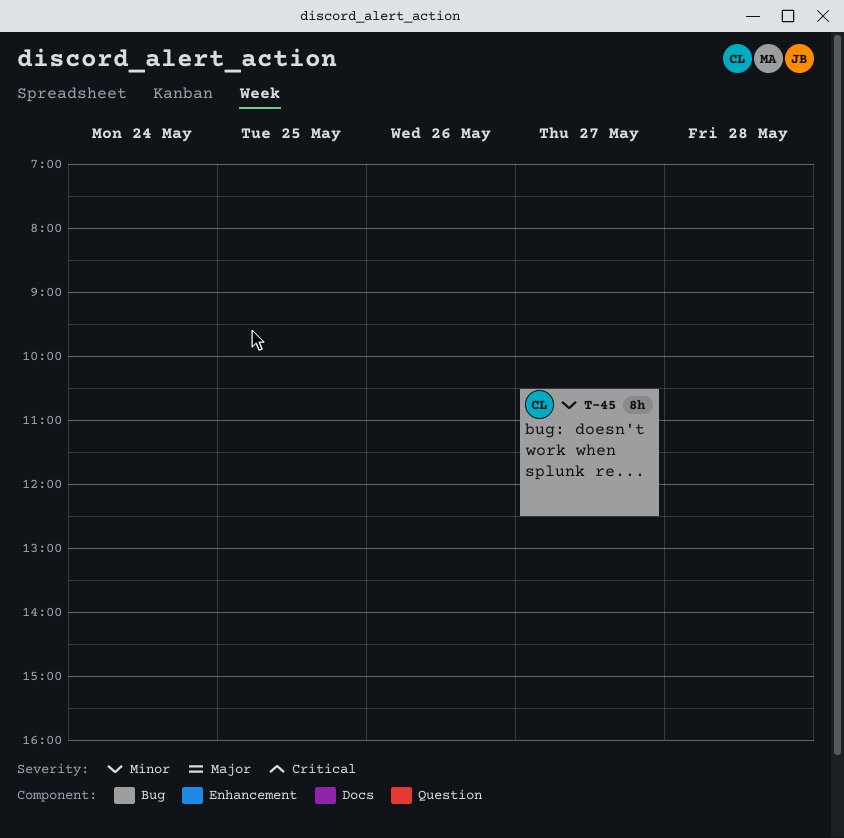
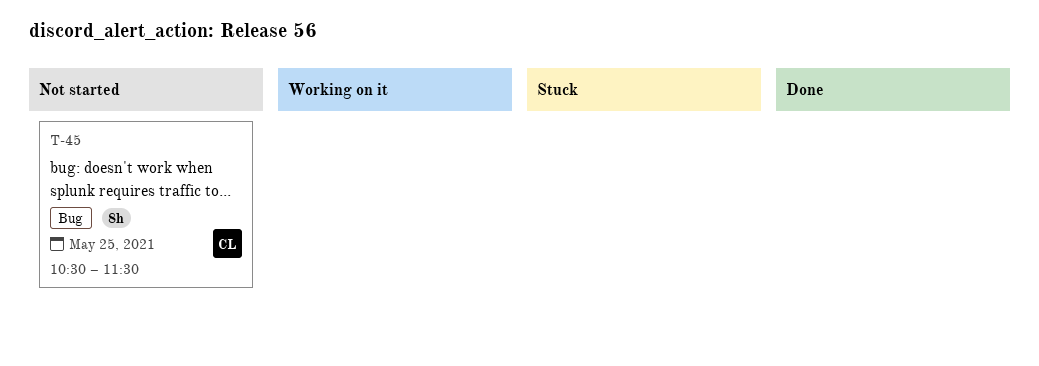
T-45, day: May 27 -> May 25
T-45, ends: 12:30 -> 11:30

